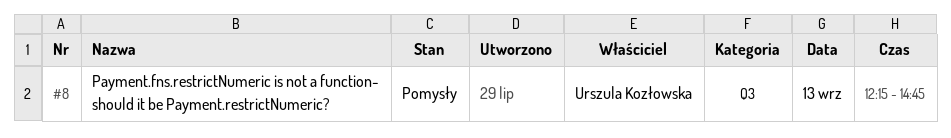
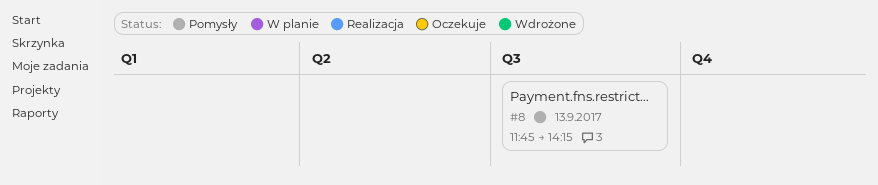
#8, begins: 12:15 -> 11:45
#8, ends: 14:45 -> 14:15

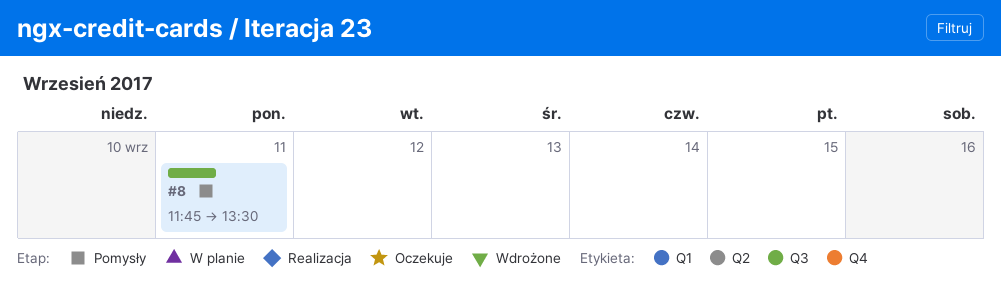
#8, day: Sep 13 -> Sep 11
#8, ends: 14:15 -> 13:30

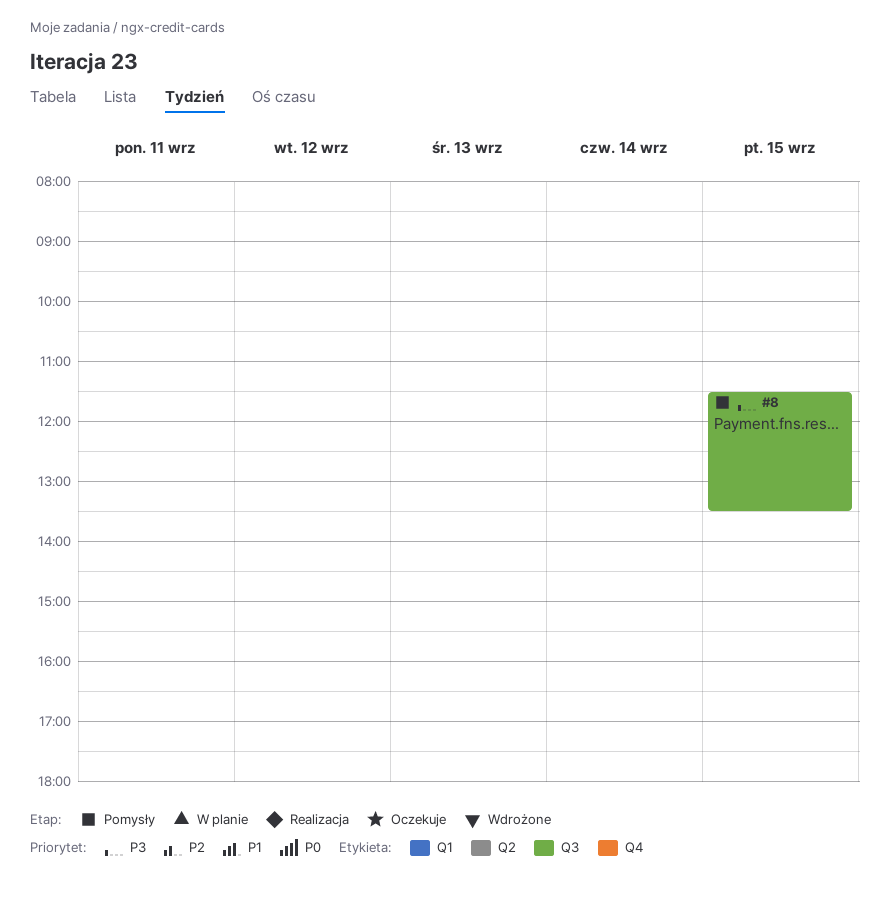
#8, day: Sep 11 -> Sep 15
#8, begins: 11:45 -> 11:30

